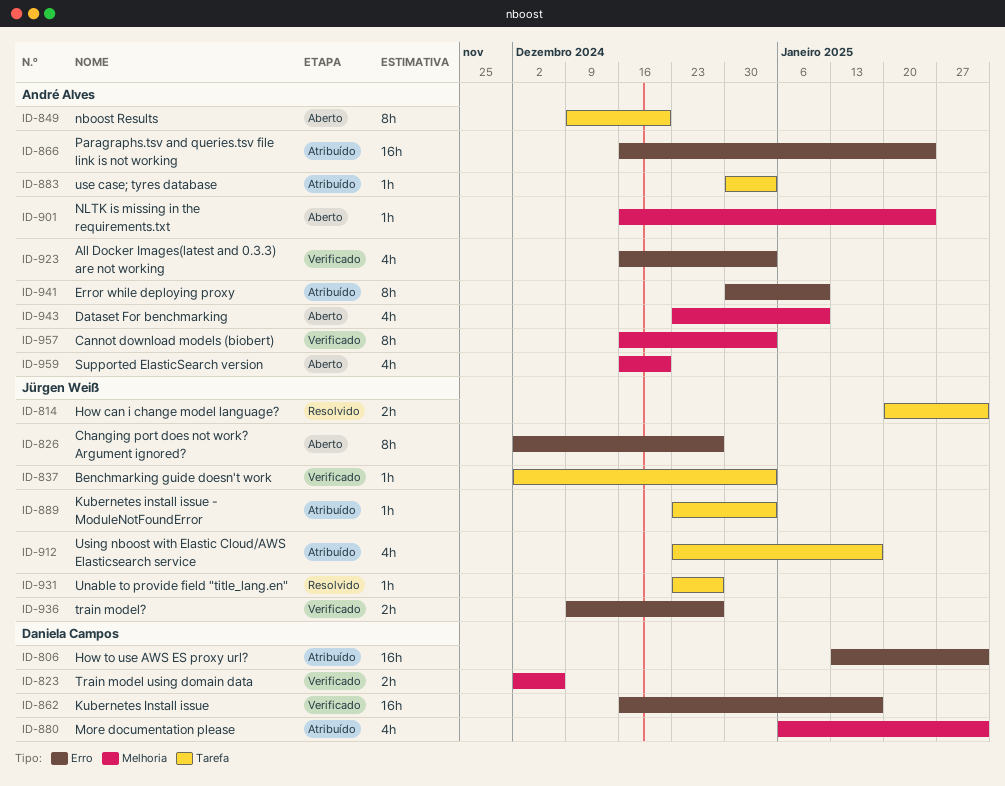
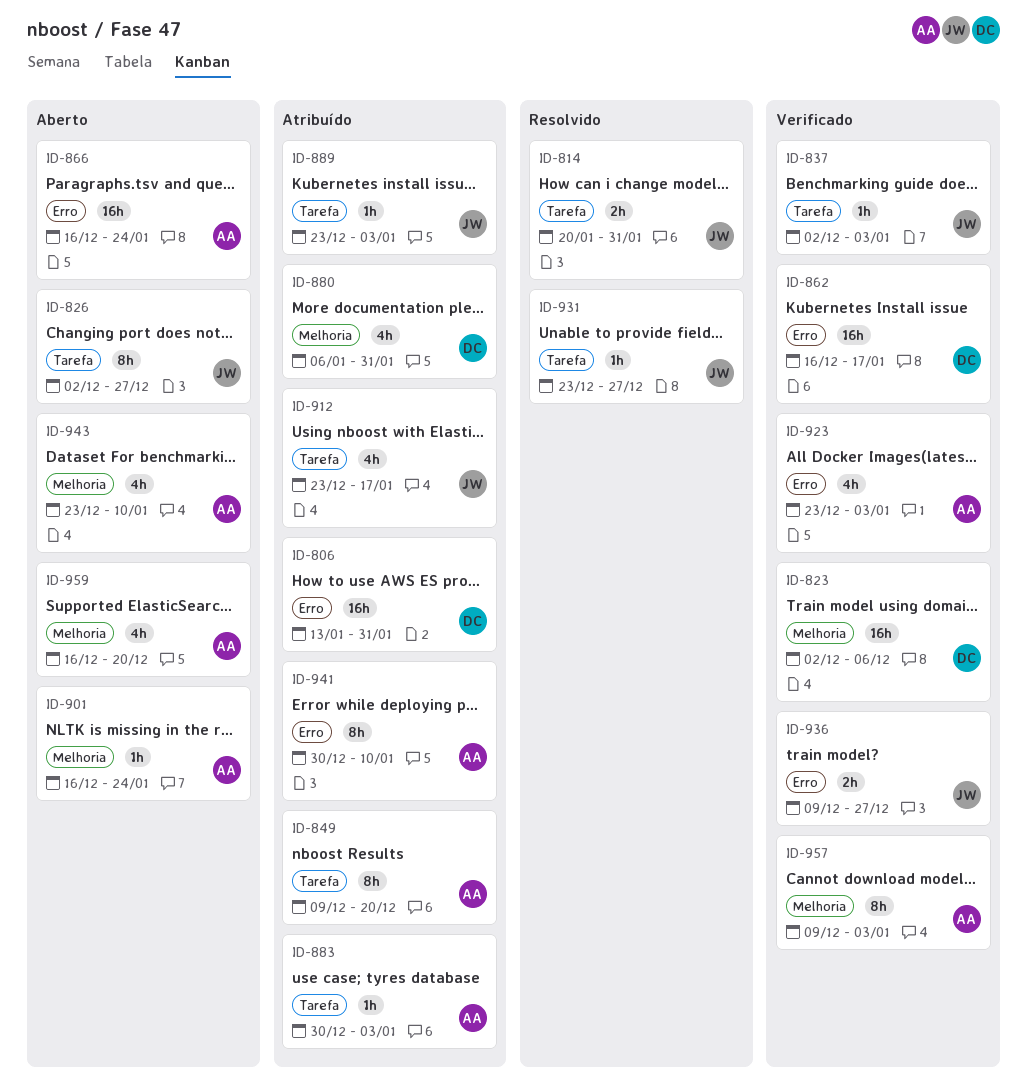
ID-823, estimate: 2h -> 16h
ID-826, label: Erro -> Tarefa
ID-849, status: Aberto -> Atribuído
ID-866, status: Atribuído -> Aberto
ID-923, start: Dec 16 -> Dec 23
ID-957, start: Dec 16 -> Dec 9

